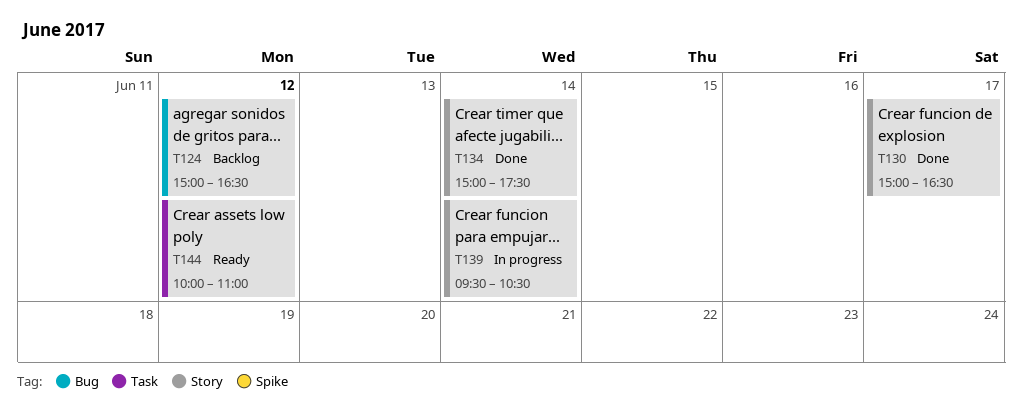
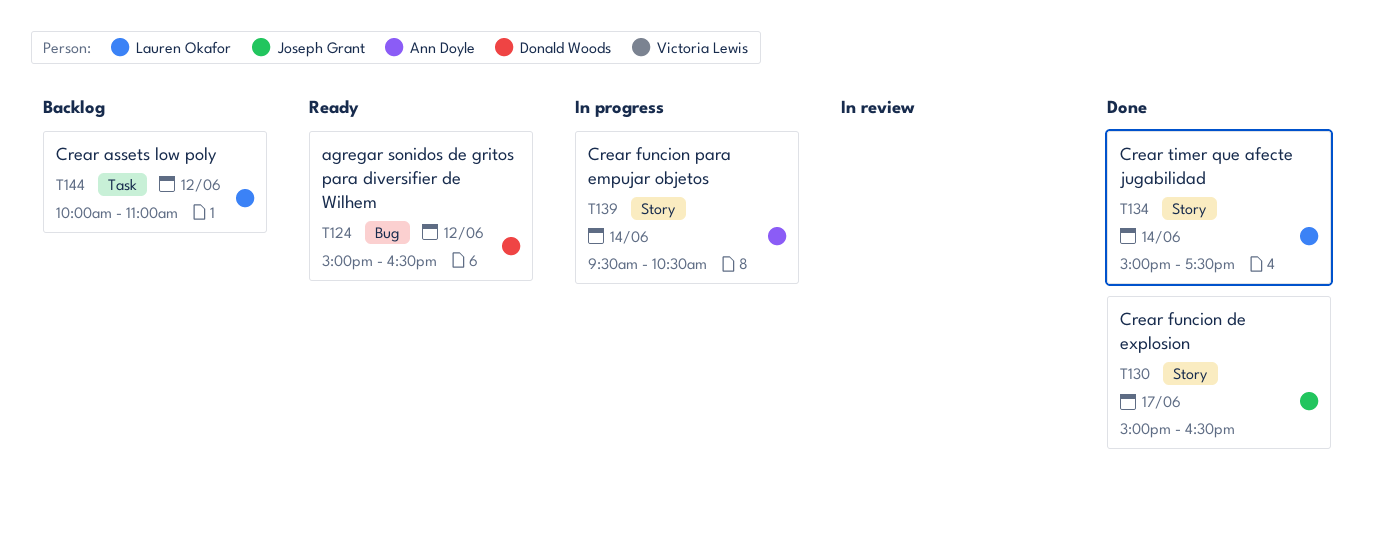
T124, status: Backlog -> Ready
T144, status: Ready -> Backlog

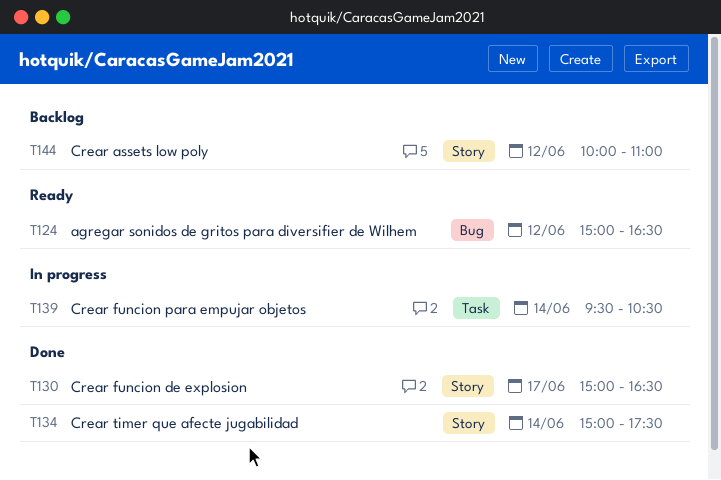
T139, label: Story -> Task
T144, label: Task -> Story

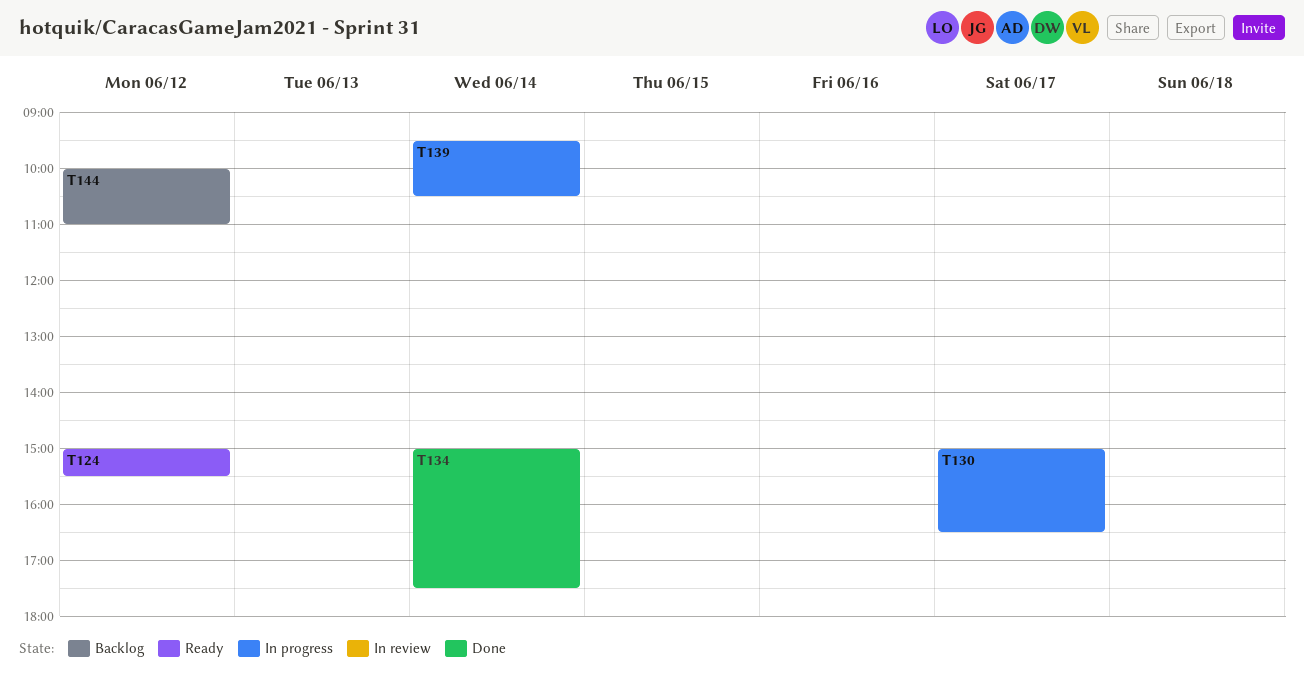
T124, ends: 16:30 -> 15:30
T130, status: Done -> In progress

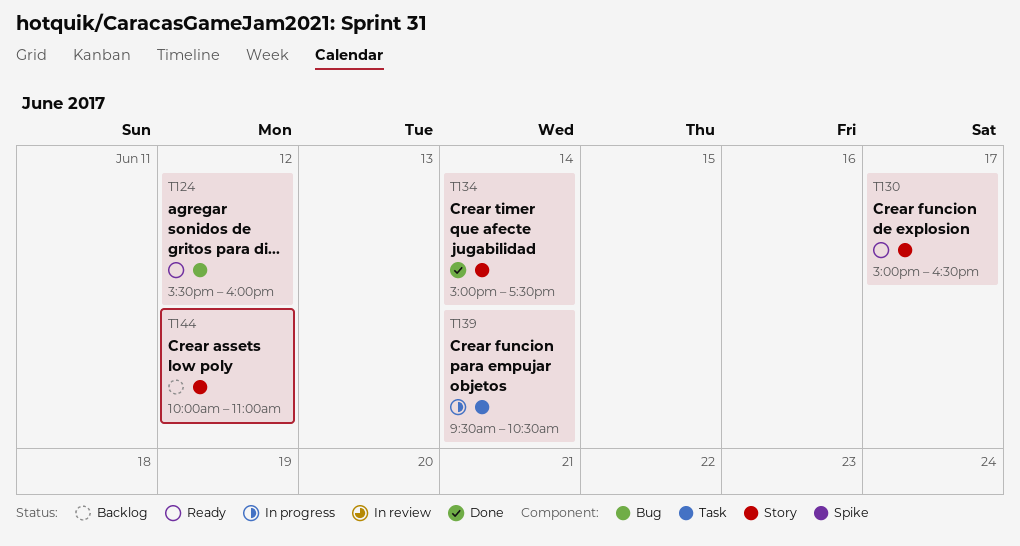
T124, begins: 15:00 -> 15:30
T124, ends: 15:30 -> 16:00
T130, status: In progress -> Ready

